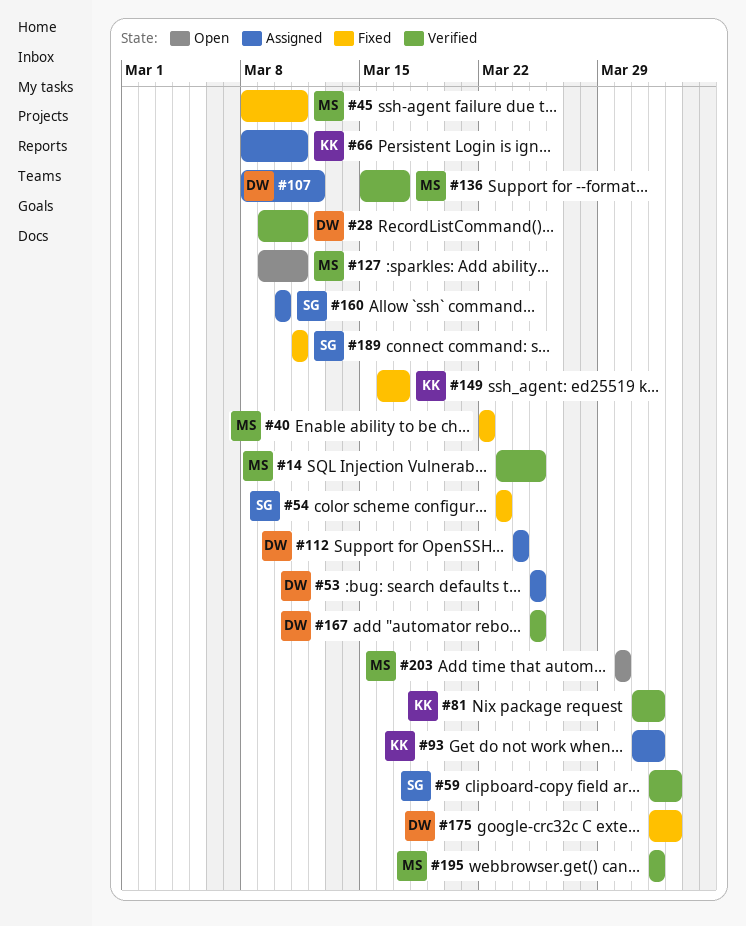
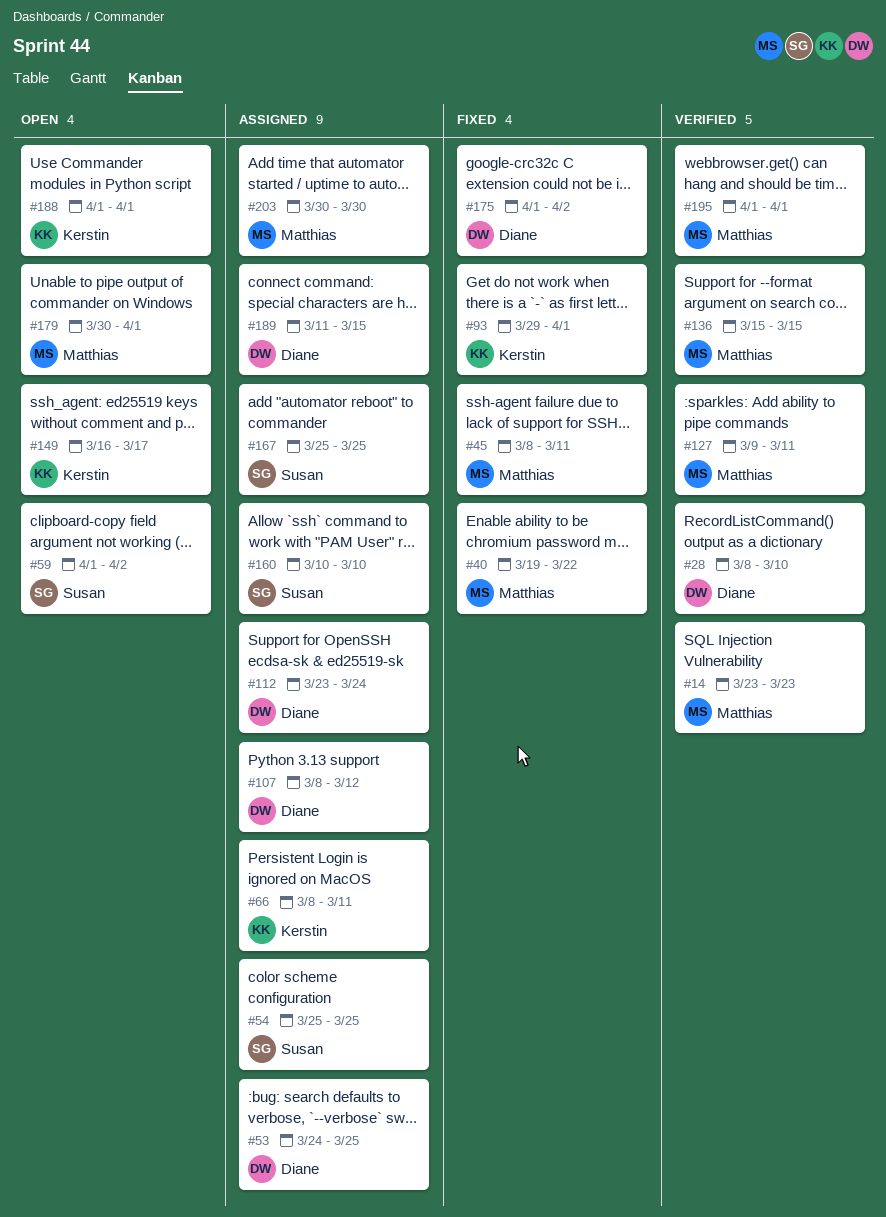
#14, due: Mar 25 -> Mar 23
#28, start: Mar 9 -> Mar 8
#28, due: Mar 11 -> Mar 10
#40, start: Mar 22 -> Mar 19
#53, start: Mar 25 -> Mar 24
#54, status: Fixed -> Assigned
#54, start: Mar 23 -> Mar 25
#54, due: Mar 23 -> Mar 25
#59, status: Verified -> Open
#81: present -> none
#93, status: Assigned -> Fixed
#93, start: Mar 31 -> Mar 29
#112, start: Mar 24 -> Mar 23
#127, status: Open -> Verified
#136, due: Mar 17 -> Mar 15
#149, status: Fixed -> Open
#167, status: Verified -> Assigned
#167, owner: Diane -> Susan
#179: none -> present
#188: none -> present
#189, status: Fixed -> Assigned
#189, owner: Susan -> Diane
#189, due: Mar 11 -> Mar 15
#203, status: Open -> Assigned

